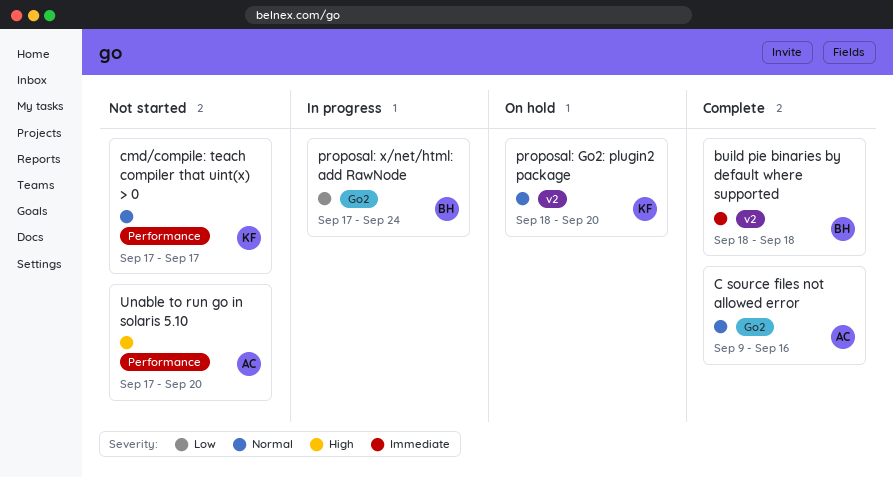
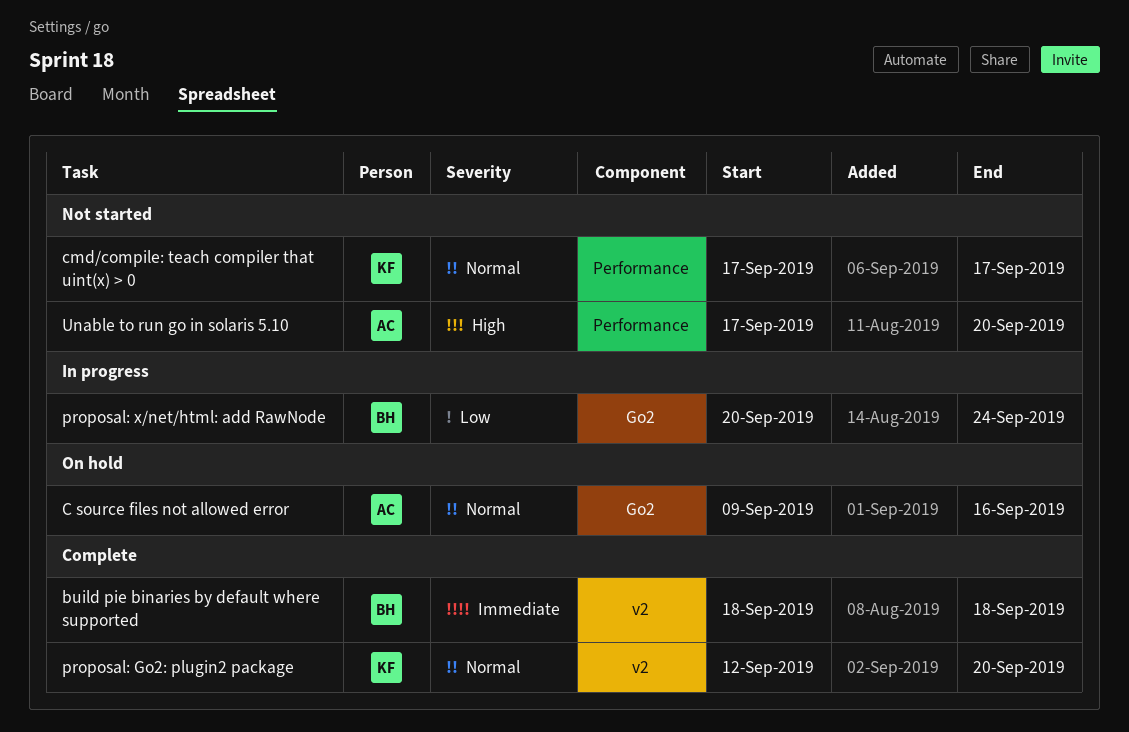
C source files not allowed error, status: Complete -> On hold
proposal: Go2: plugin2 package, status: On hold -> Complete
proposal: Go2: plugin2 package, start: Sep 18 -> Sep 12
proposal: x/net/html: add RawNode, start: Sep 17 -> Sep 20

